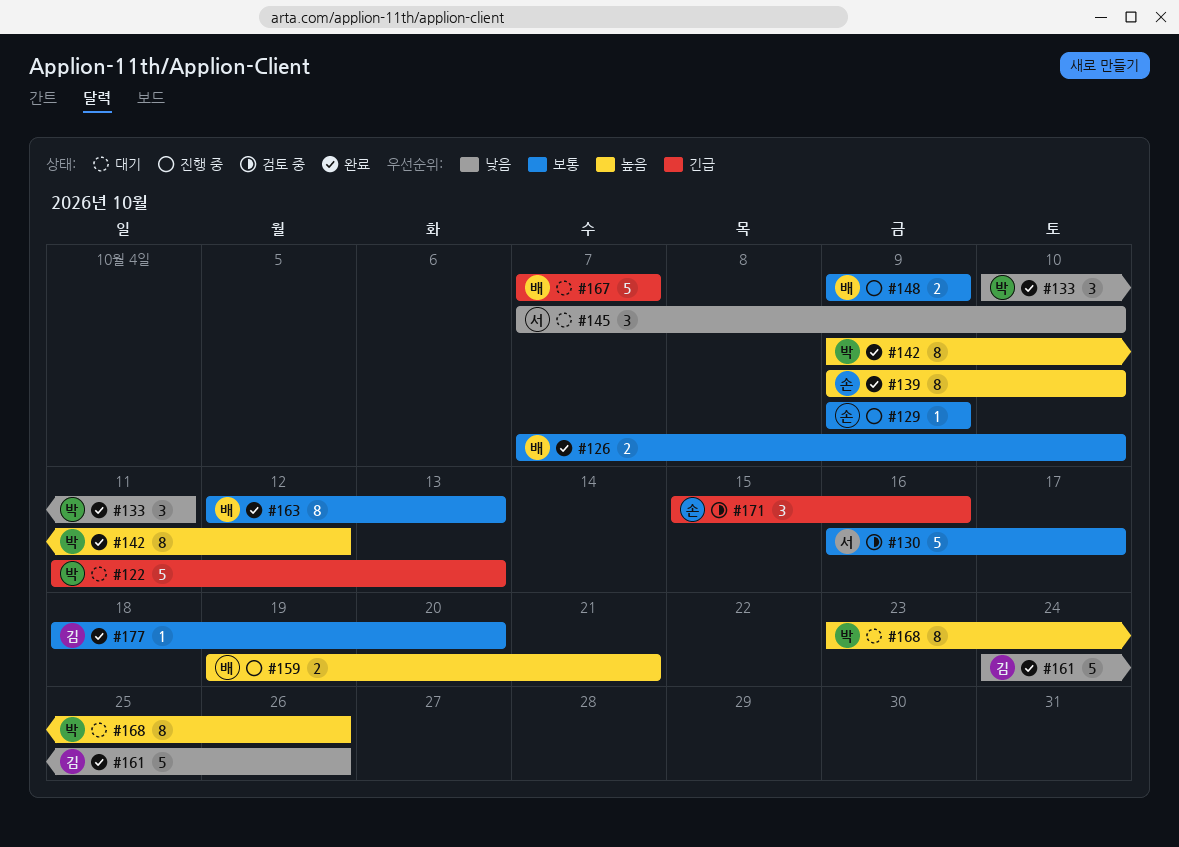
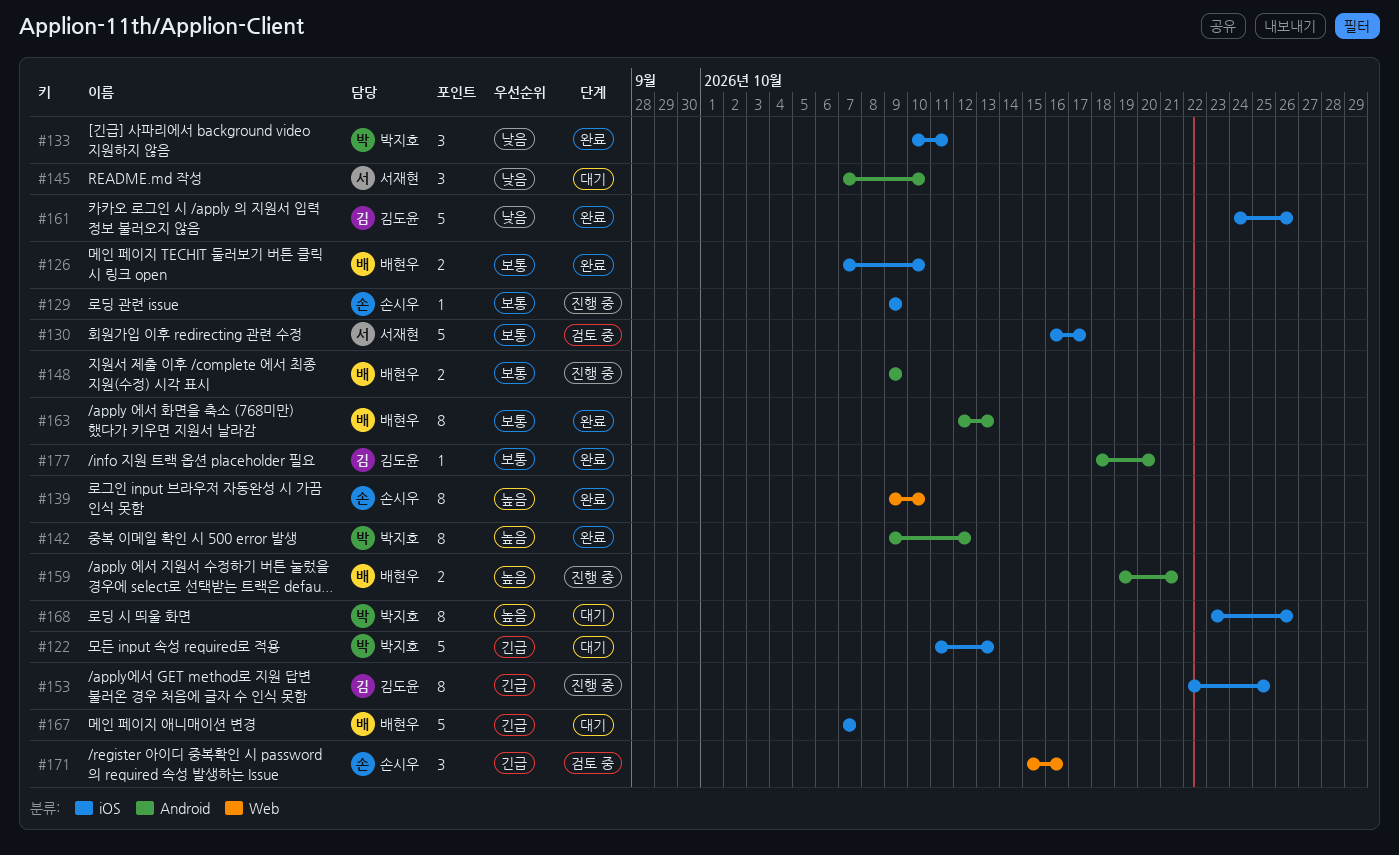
#153: none -> present

